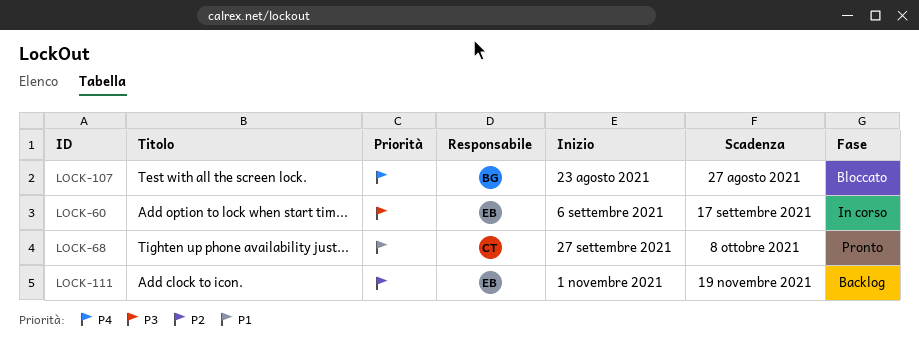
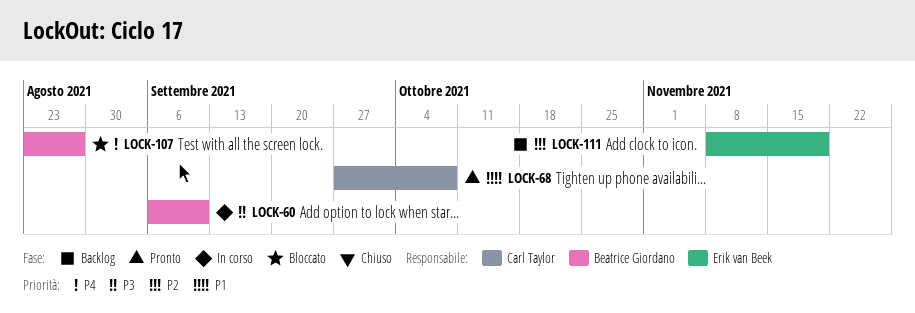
LOCK-60, owner: Erik van Beek -> Beatrice Giordano
LOCK-60, due: Sep 17 -> Sep 10
LOCK-111, start: Nov 1 -> Nov 8

